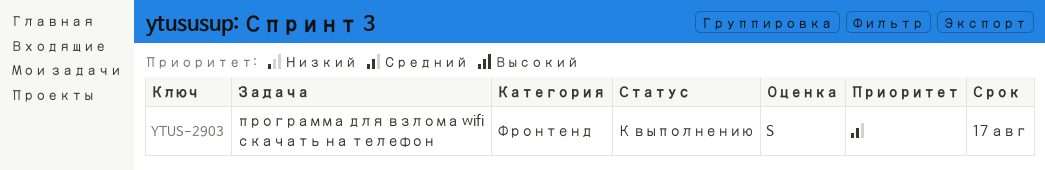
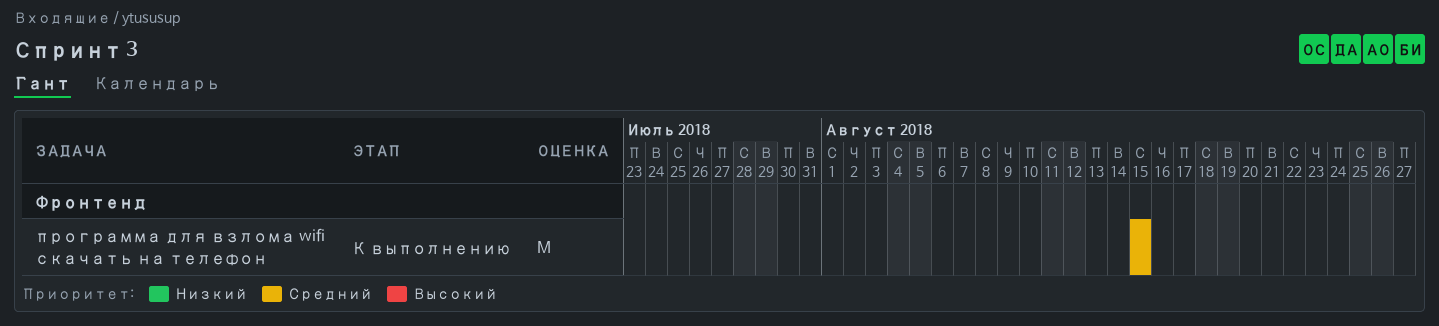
программа для взлома wifi скачать на телефон, estimate: S -> M
программа для взлома wifi скачать на телефон, due: Aug 17 -> Aug 15

